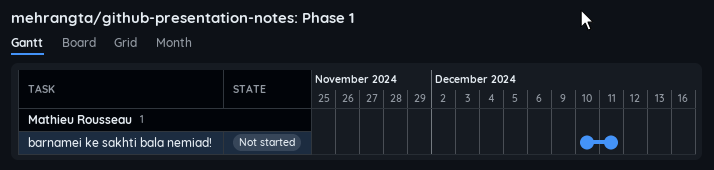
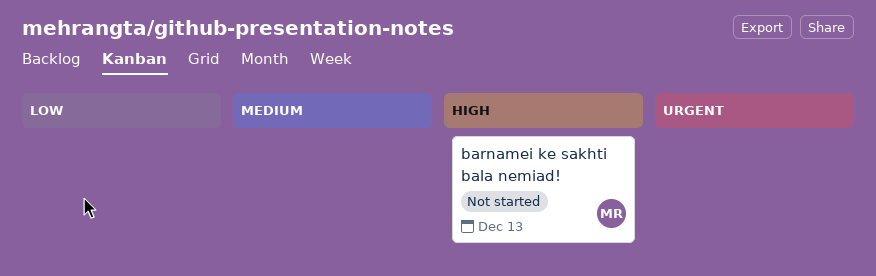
barnamei ke sakhti bala nemiad!, due: Dec 11 -> Dec 13

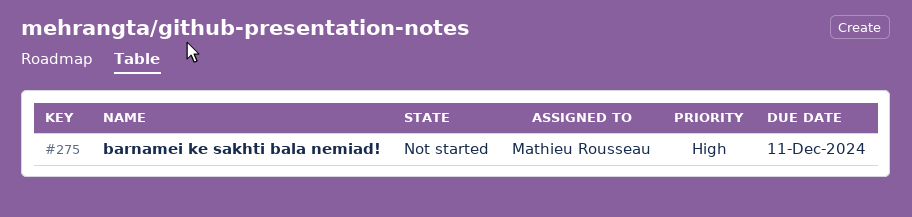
barnamei ke sakhti bala nemiad!, due: Dec 13 -> Dec 11

